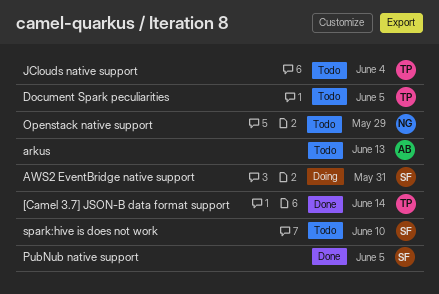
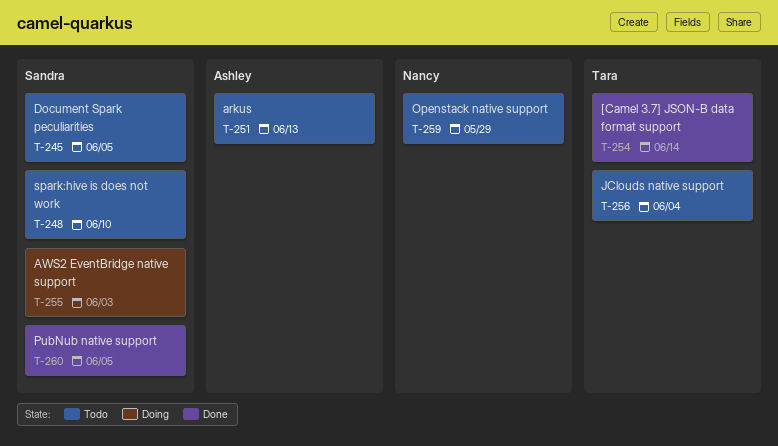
AWS2 EventBridge native support, due: May 31 -> Jun 3
Document Spark peculiarities, owner: Tara -> Sandra

